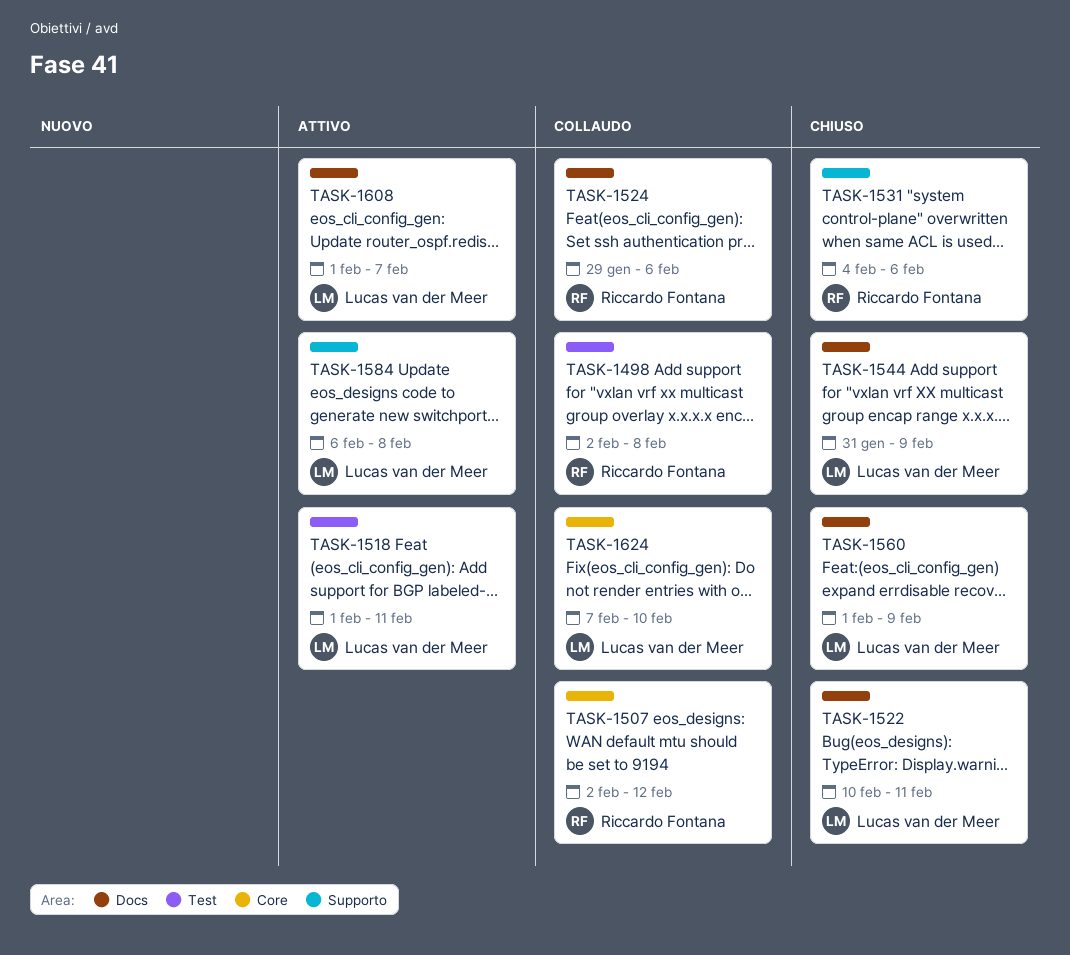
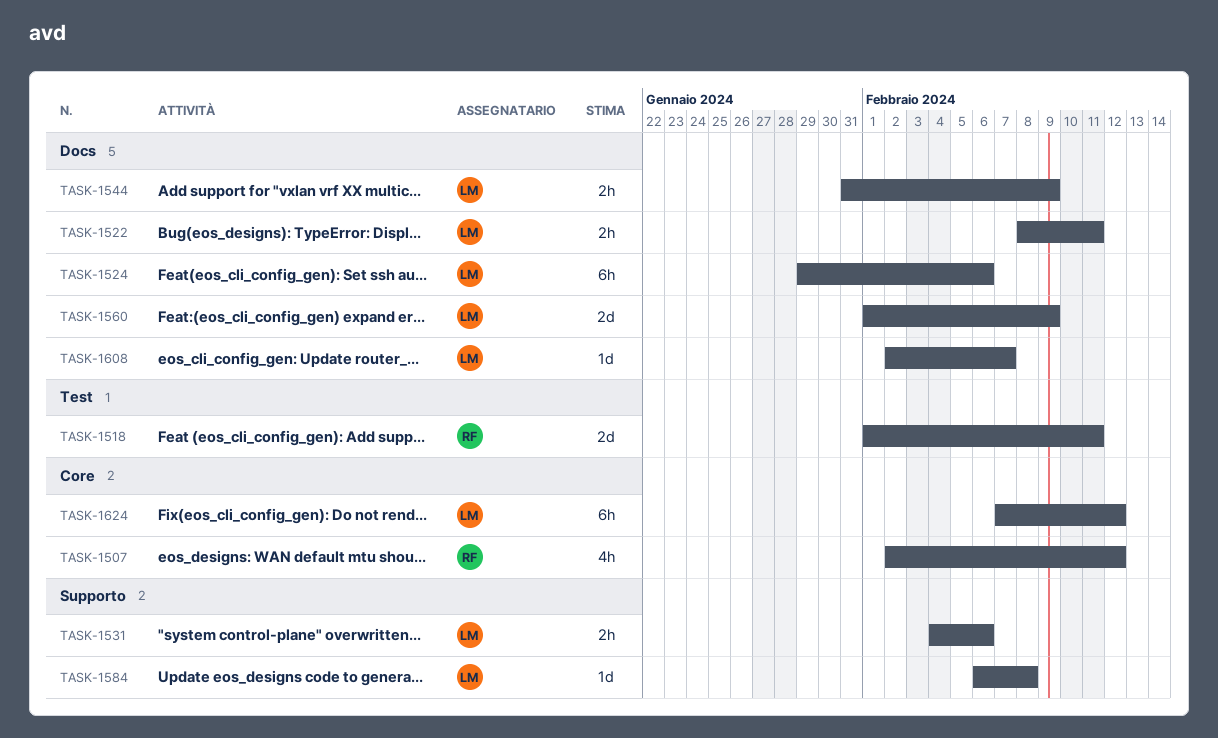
TASK-1498: present -> none
TASK-1518, owner: Lucas van der Meer -> Riccardo Fontana
TASK-1522, start: Feb 10 -> Feb 8
TASK-1524, owner: Riccardo Fontana -> Lucas van der Meer
TASK-1531, owner: Riccardo Fontana -> Lucas van der Meer
TASK-1608, start: Feb 1 -> Feb 2
TASK-1624, due: Feb 10 -> Feb 12

